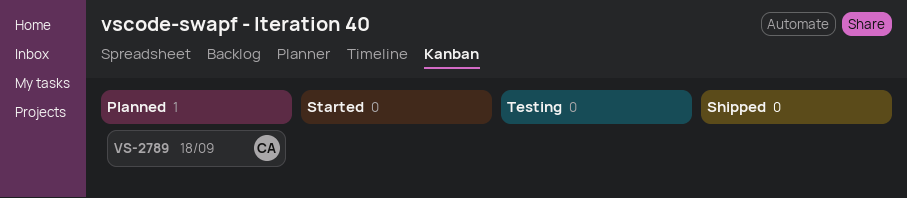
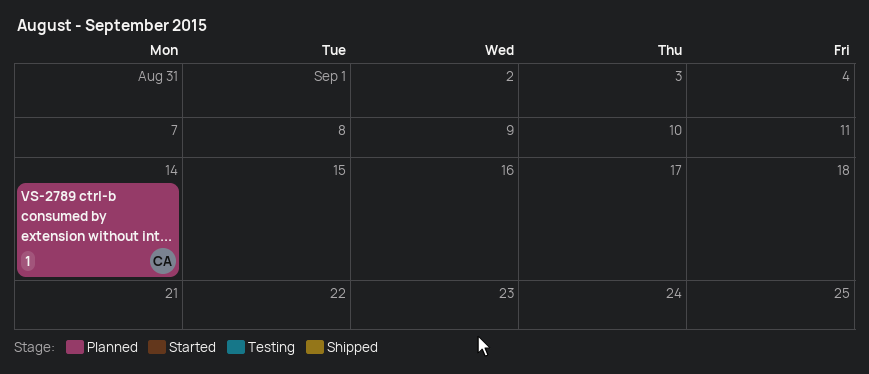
VS-2789, due: Sep 18 -> Sep 14

